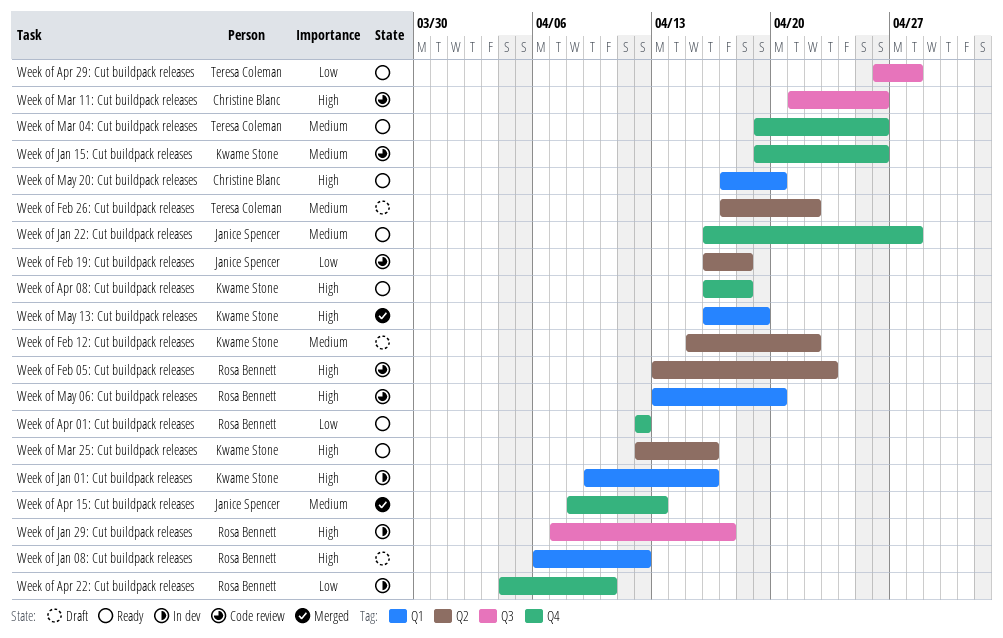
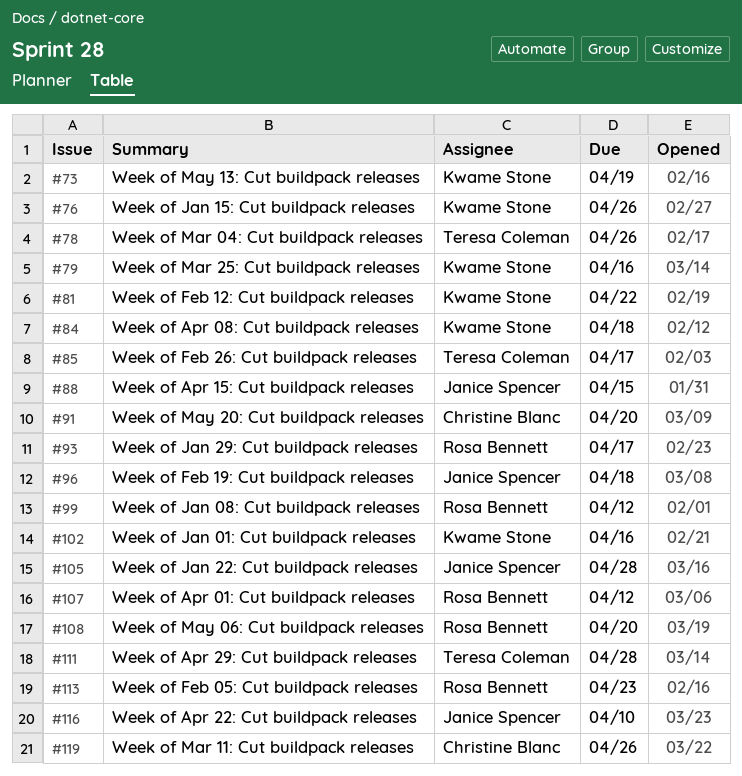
Week of Apr 15: Cut buildpack releases, due: Apr 13 -> Apr 15
Week of Apr 22: Cut buildpack releases, owner: Rosa Bennett -> Janice Spencer
Week of Feb 26: Cut buildpack releases, due: Apr 22 -> Apr 17

